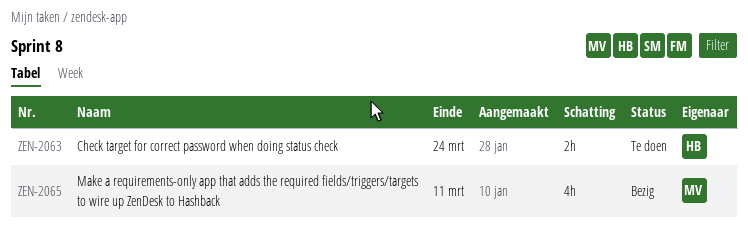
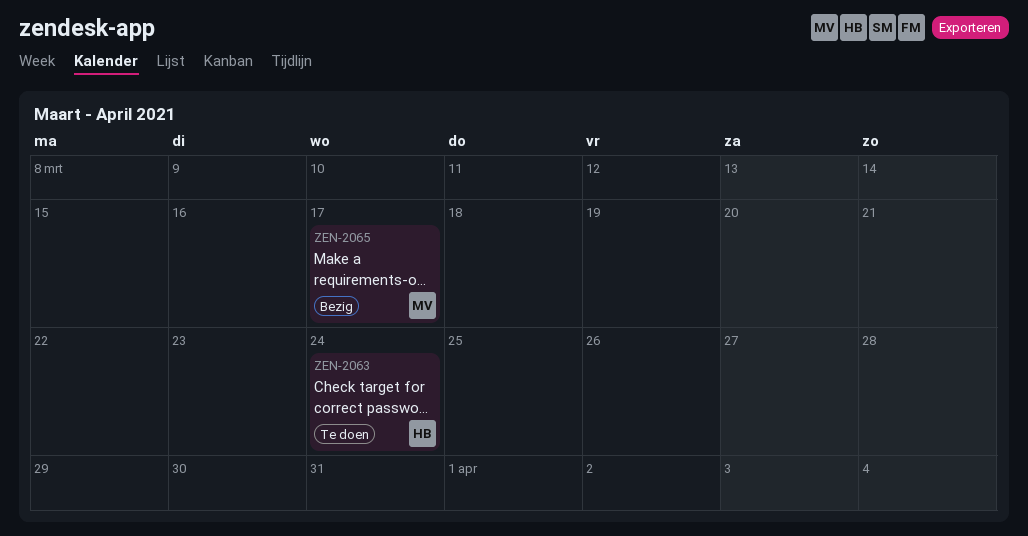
ZEN-2065, due: Mar 11 -> Mar 17

